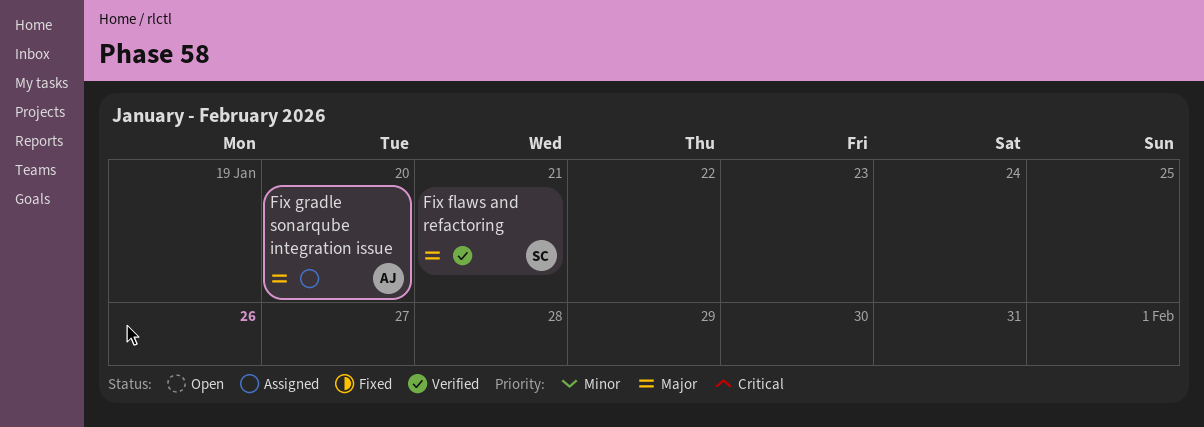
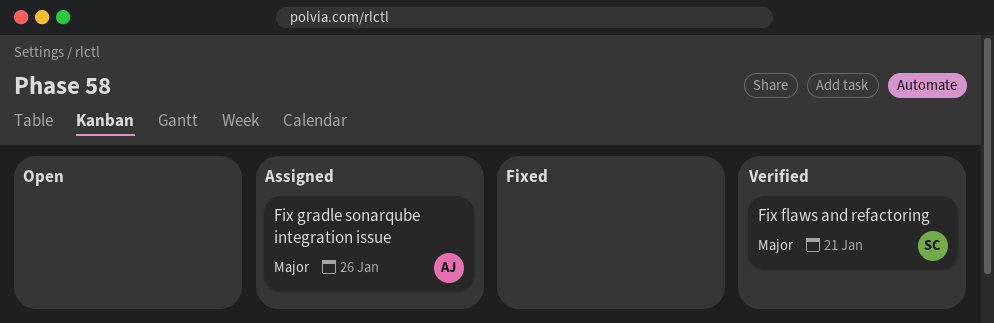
Fix gradle sonarqube integration issue, due: Jan 20 -> Jan 26

